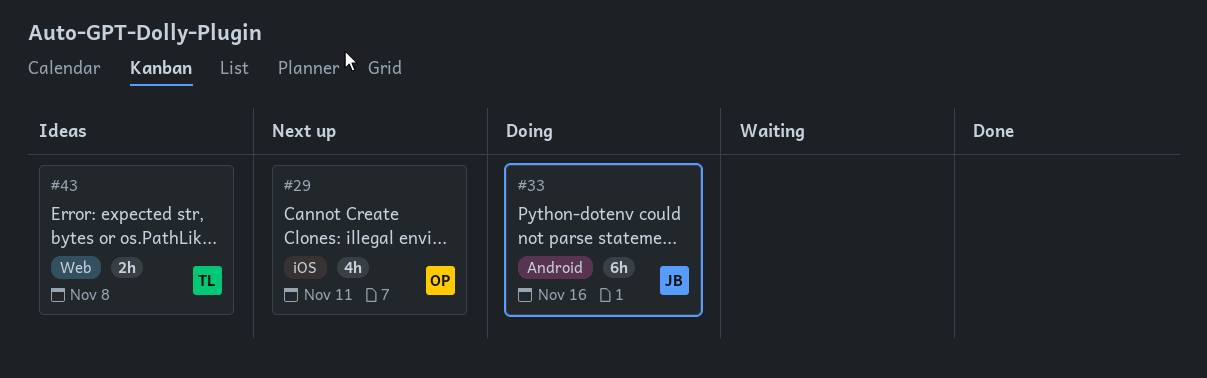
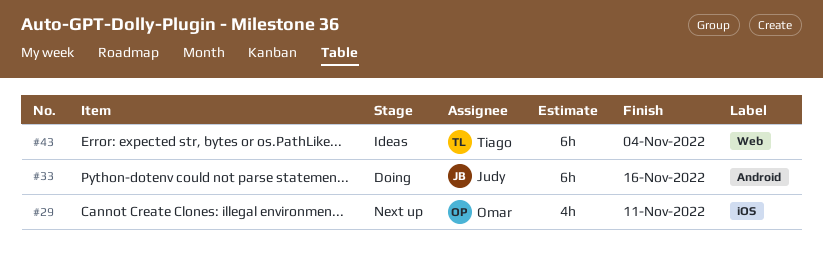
#43, estimate: 2h -> 6h
#43, due: Nov 8 -> Nov 4

